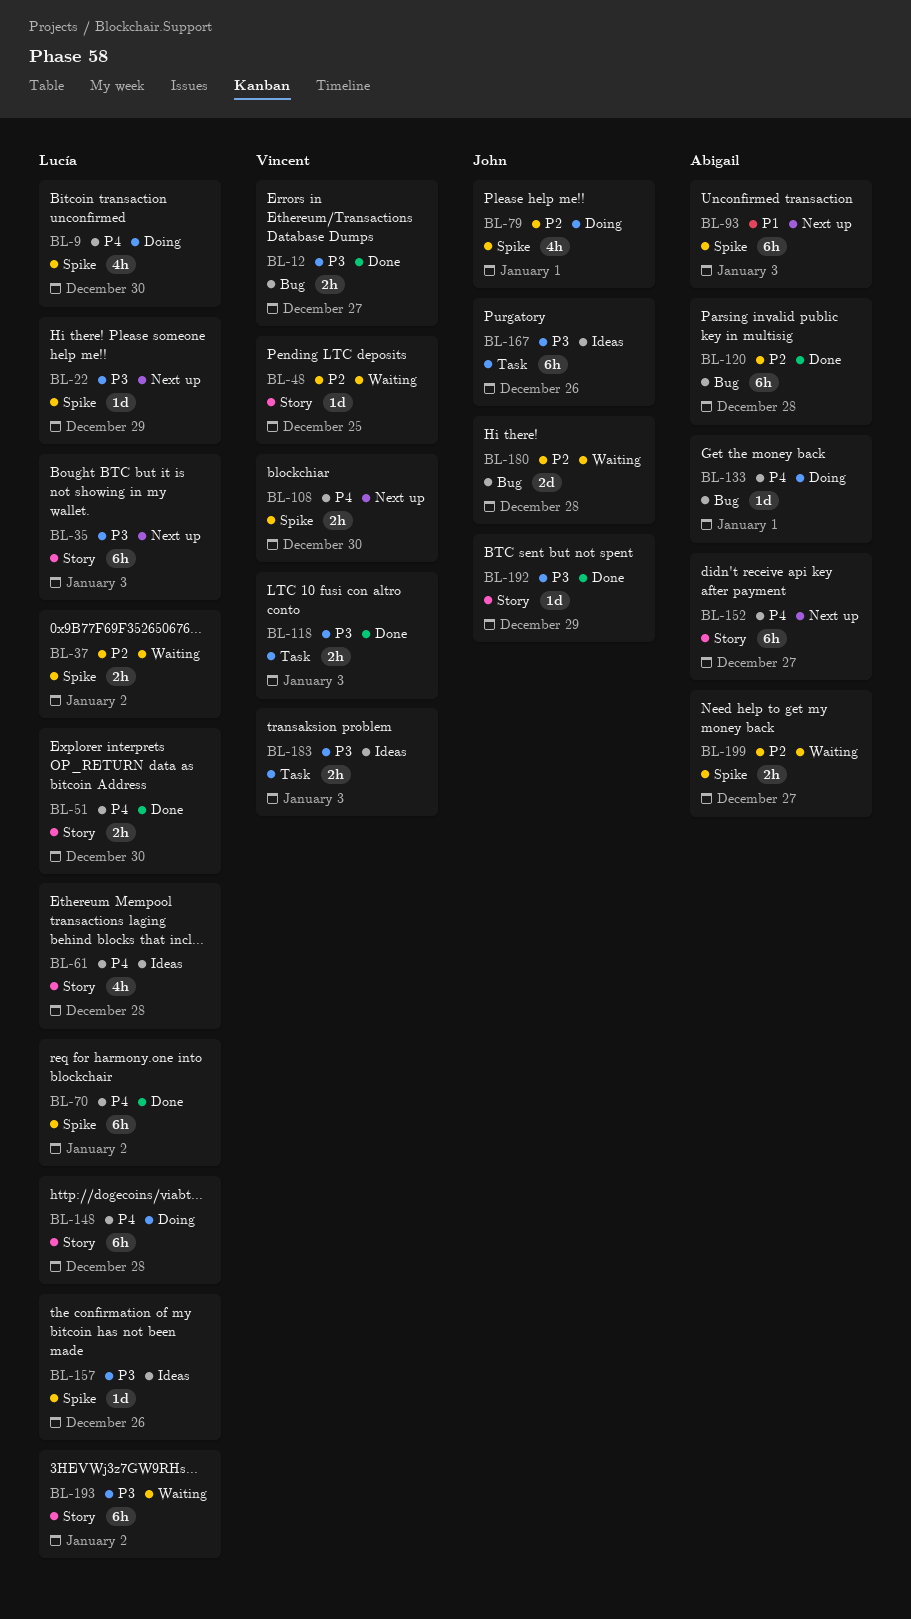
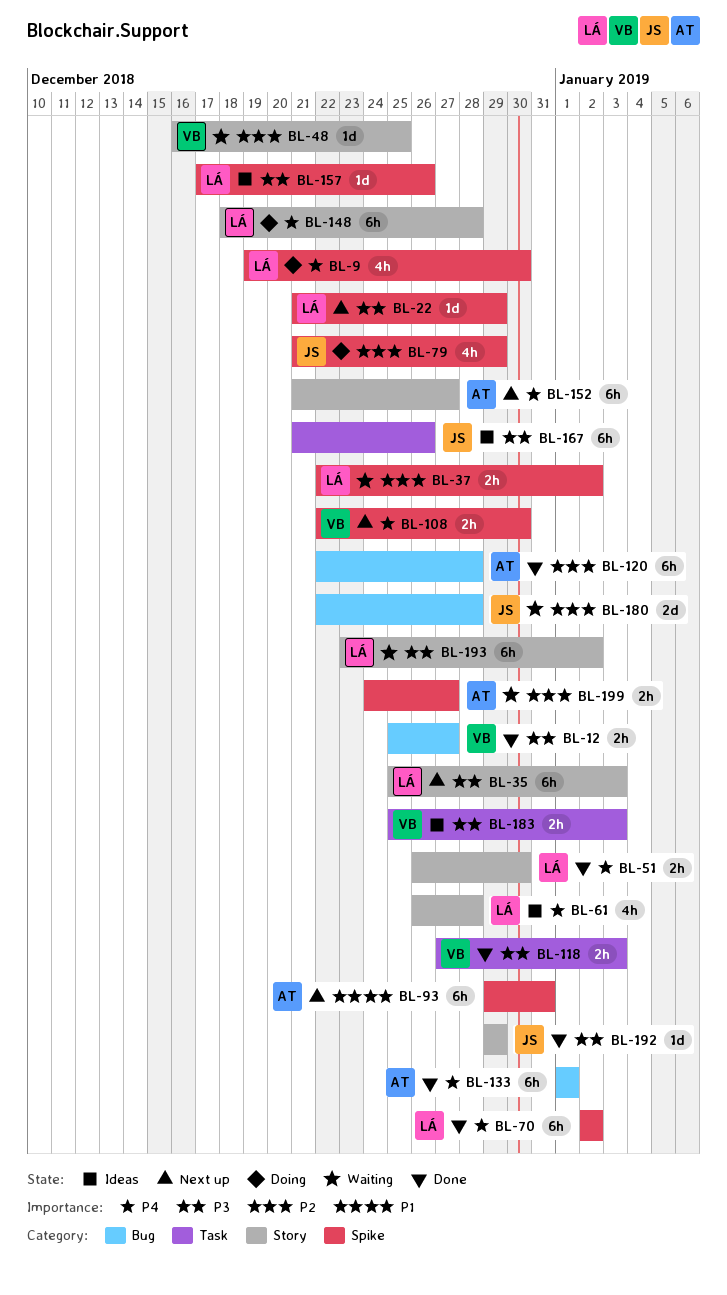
BL-79, due: Jan 1 -> Dec 29
BL-93, due: Jan 3 -> Dec 31
BL-133, status: Doing -> Done
BL-133, estimate: 1d -> 6h

